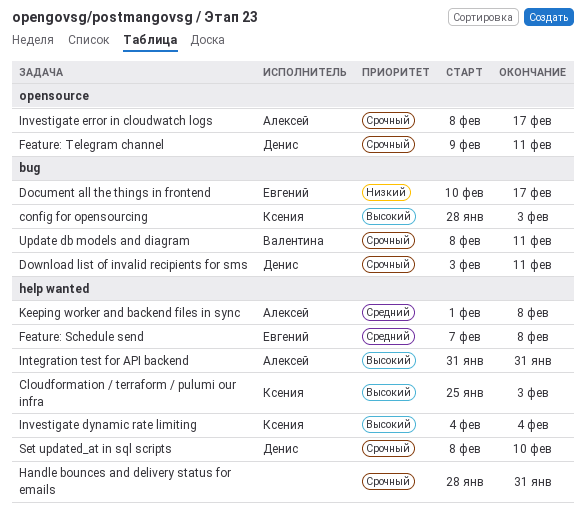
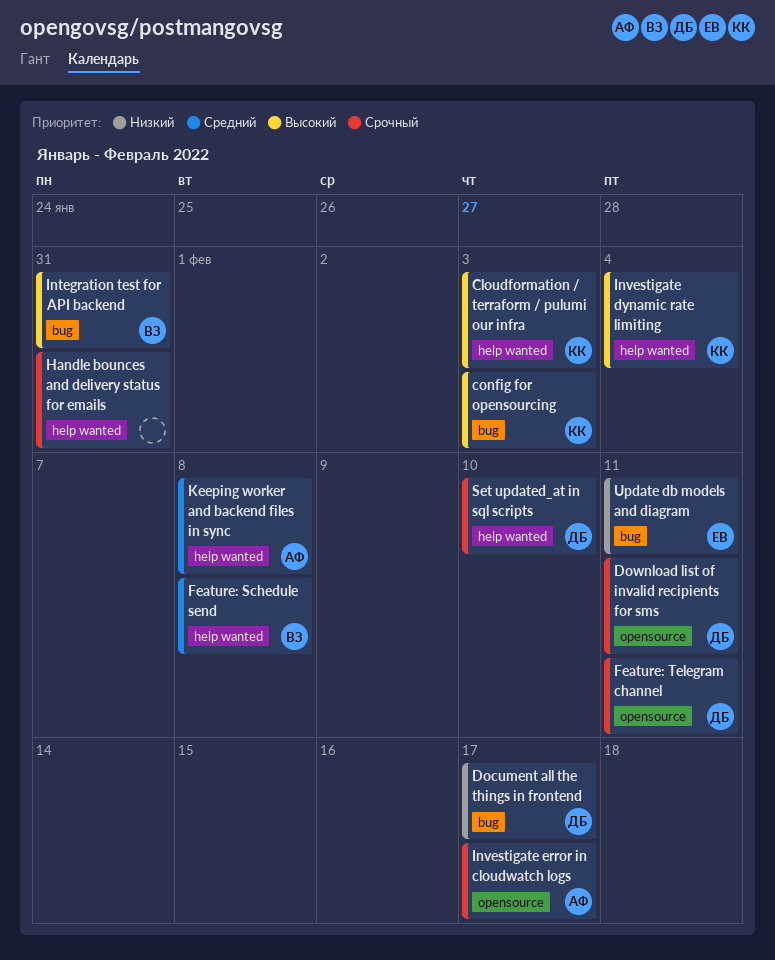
Document all the things in frontend, owner: Евгений -> Денис
Download list of invalid recipients for sms, label: bug -> opensource
Feature: Schedule send, owner: Евгений -> Валентина
Integration test for API backend, owner: Алексей -> Валентина
Integration test for API backend, label: help wanted -> bug
Update db models and diagram, owner: Валентина -> Евгений
Update db models and diagram, priority: Срочный -> Низкий

